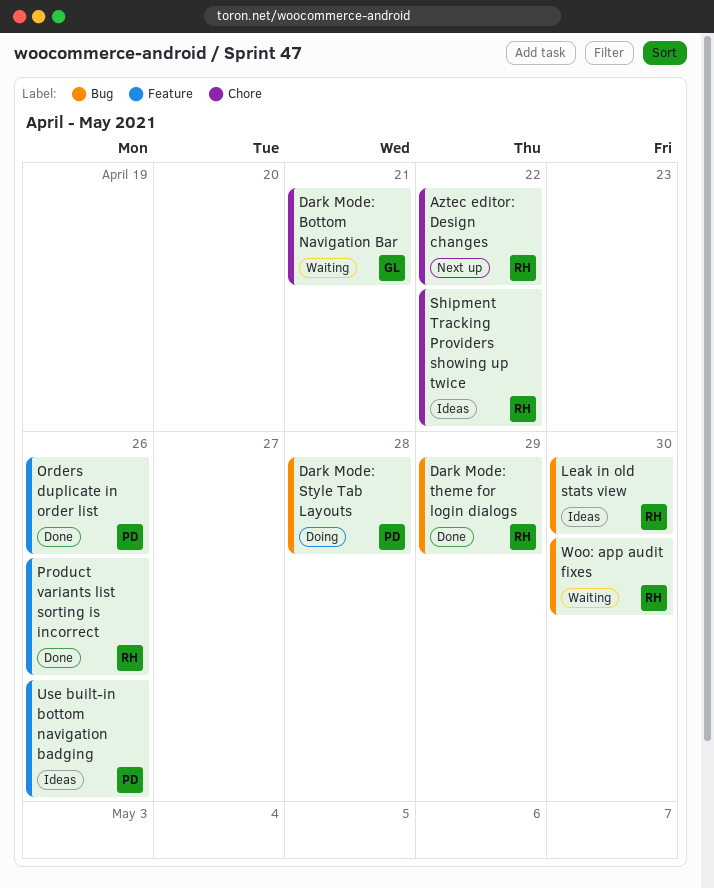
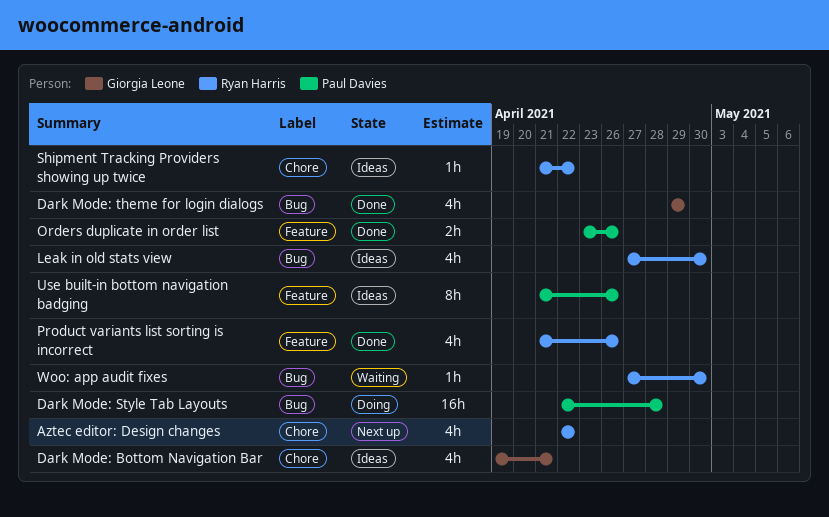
Dark Mode: Bottom Navigation Bar, status: Waiting -> Ideas
Dark Mode: theme for login dialogs, owner: Ryan Harris -> Giorgia Leone

